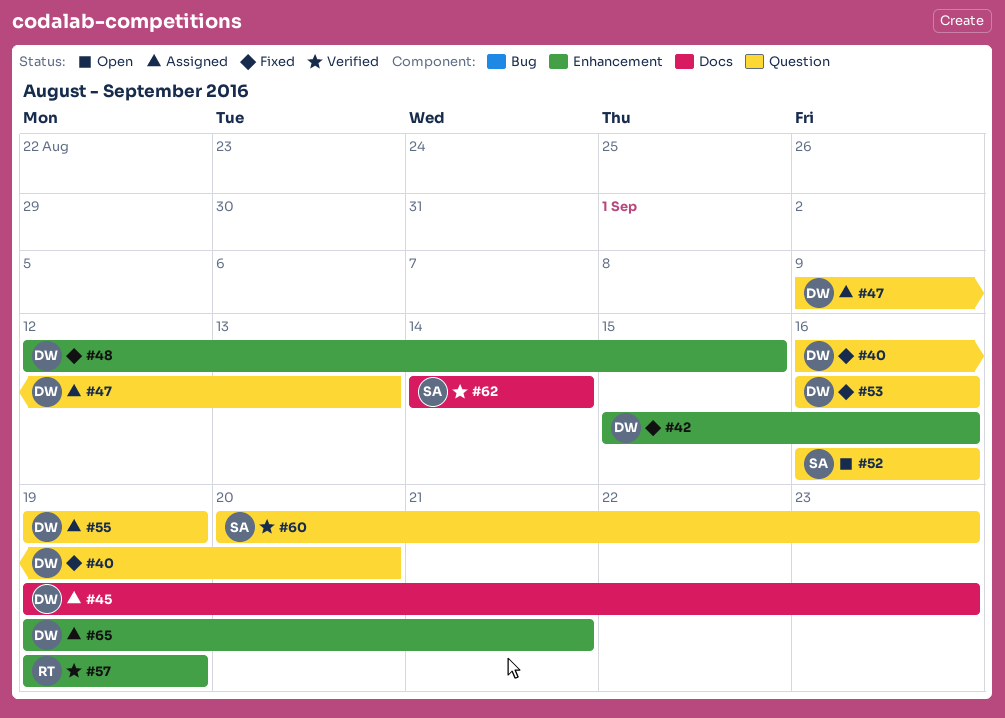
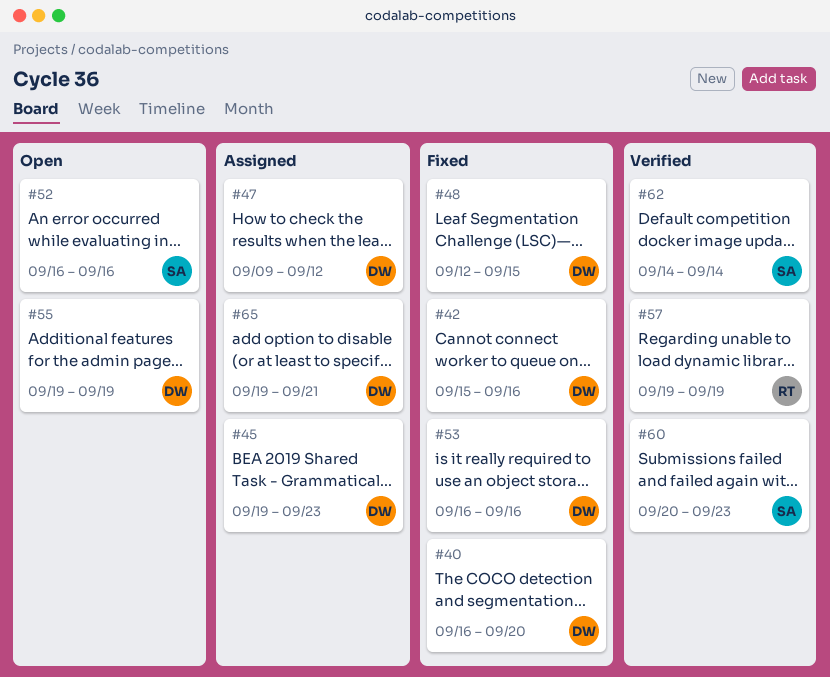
#47, due: Sep 13 -> Sep 12
#55, status: Assigned -> Open

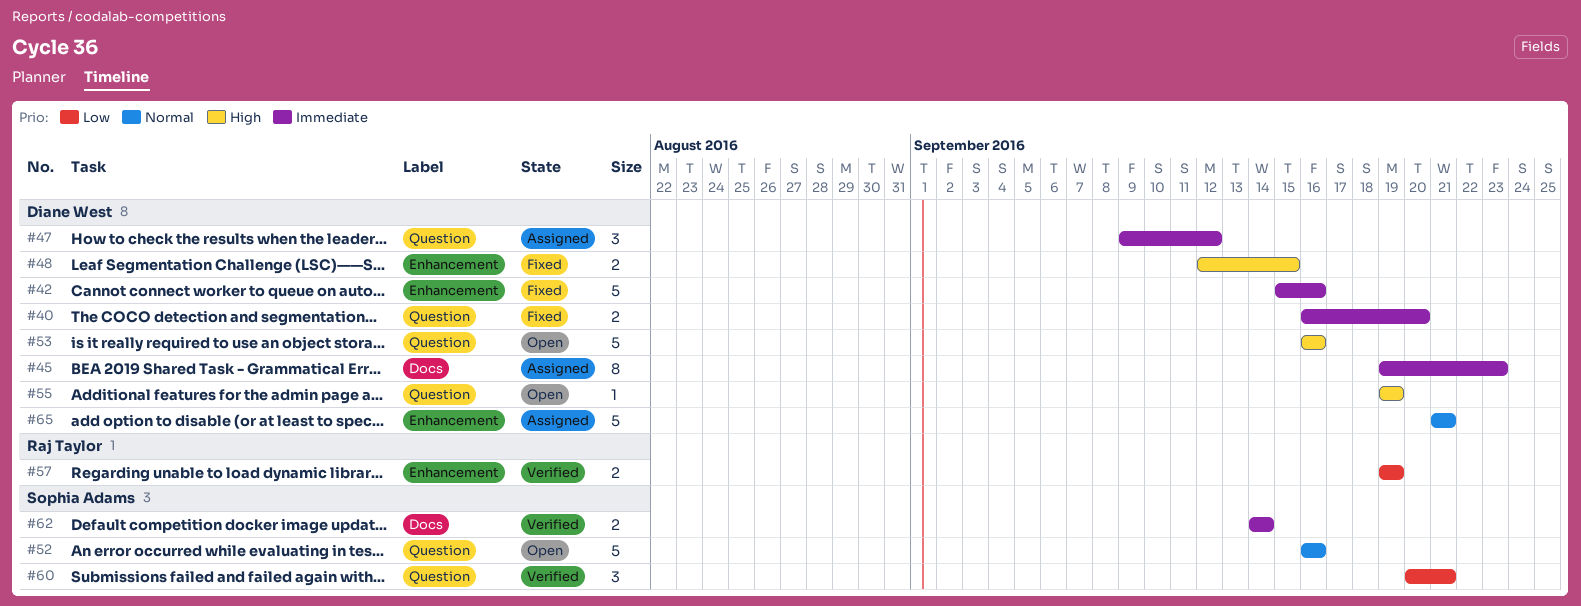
#53, status: Fixed -> Open
#60, due: Sep 23 -> Sep 21
#65, start: Sep 19 -> Sep 21

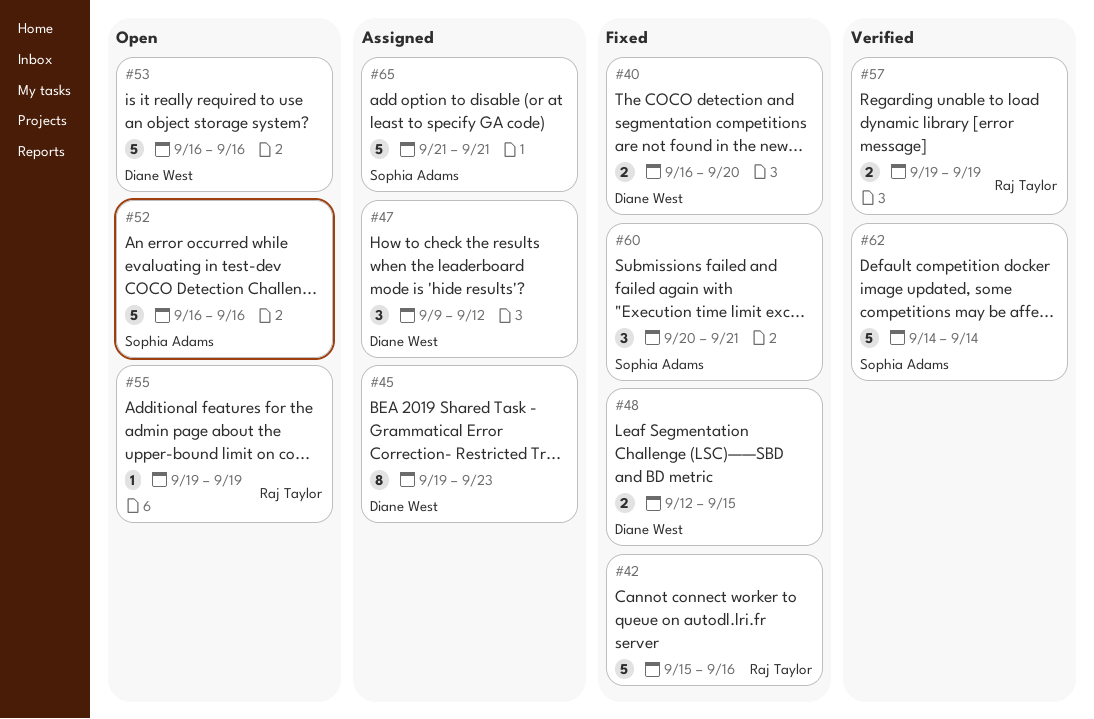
#42, owner: Diane West -> Raj Taylor
#55, owner: Diane West -> Raj Taylor
#60, status: Verified -> Fixed
#62, estimate: 2 -> 5
#65, owner: Diane West -> Sophia Adams

